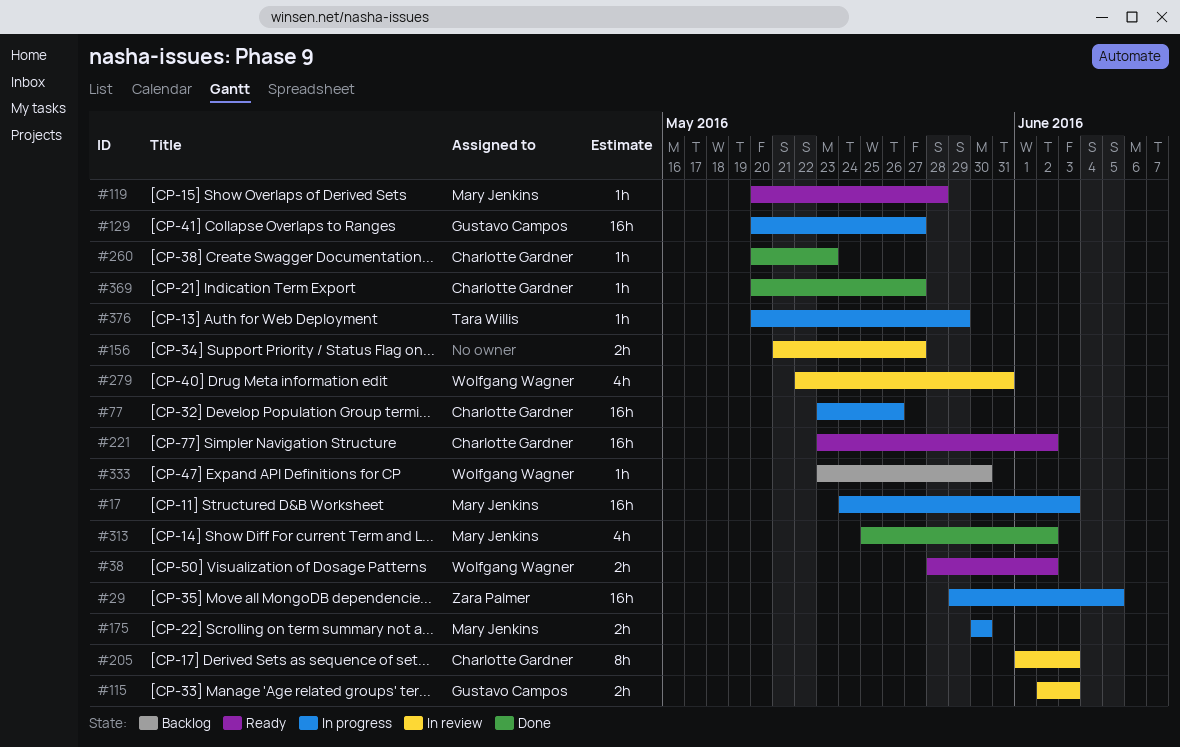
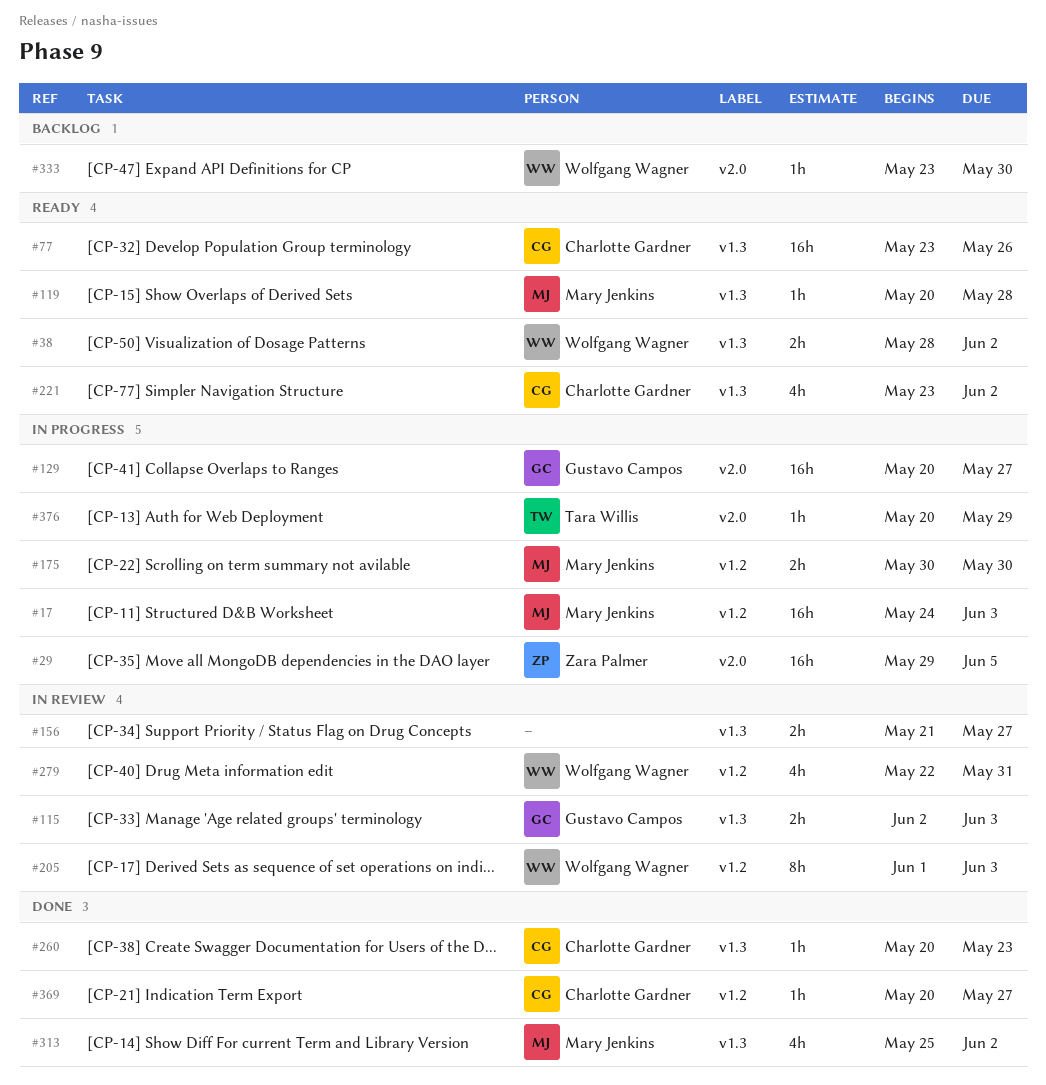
#77, status: In progress -> Ready
#205, owner: Charlotte Gardner -> Wolfgang Wagner
#221, estimate: 16h -> 4h

